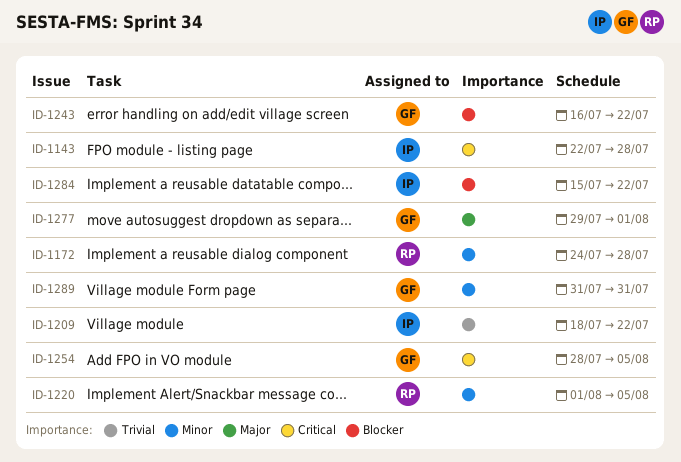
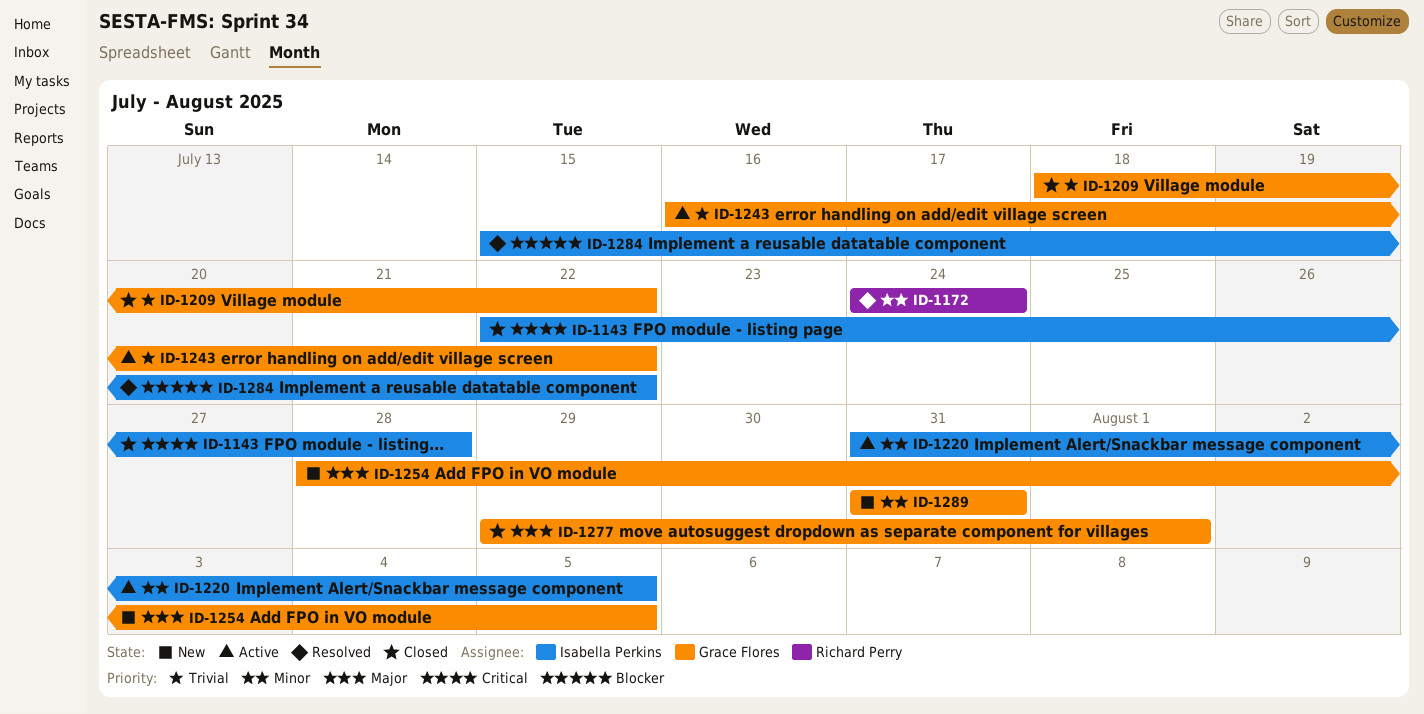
ID-1172, due: Jul 28 -> Jul 24
ID-1209, owner: Isabella Perkins -> Grace Flores
ID-1220, owner: Richard Perry -> Isabella Perkins
ID-1220, start: Aug 1 -> Jul 31
ID-1243, priority: Blocker -> Trivial
ID-1254, priority: Critical -> Major

